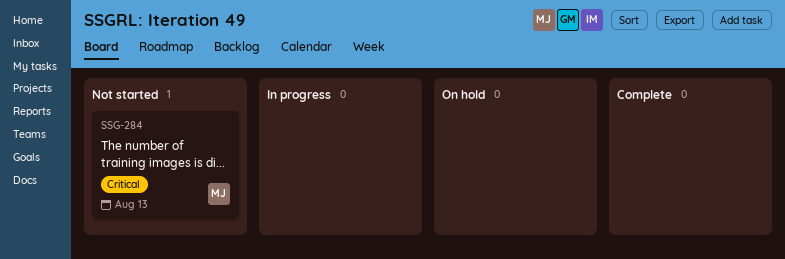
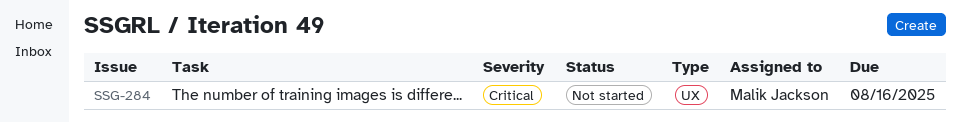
SSG-284, due: Aug 13 -> Aug 16

